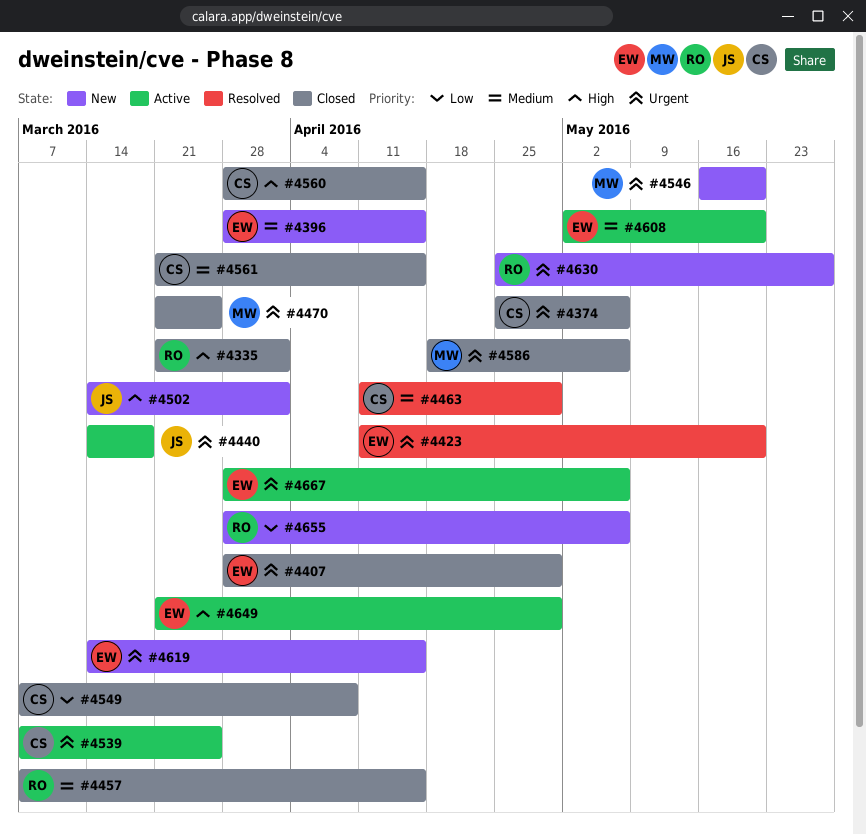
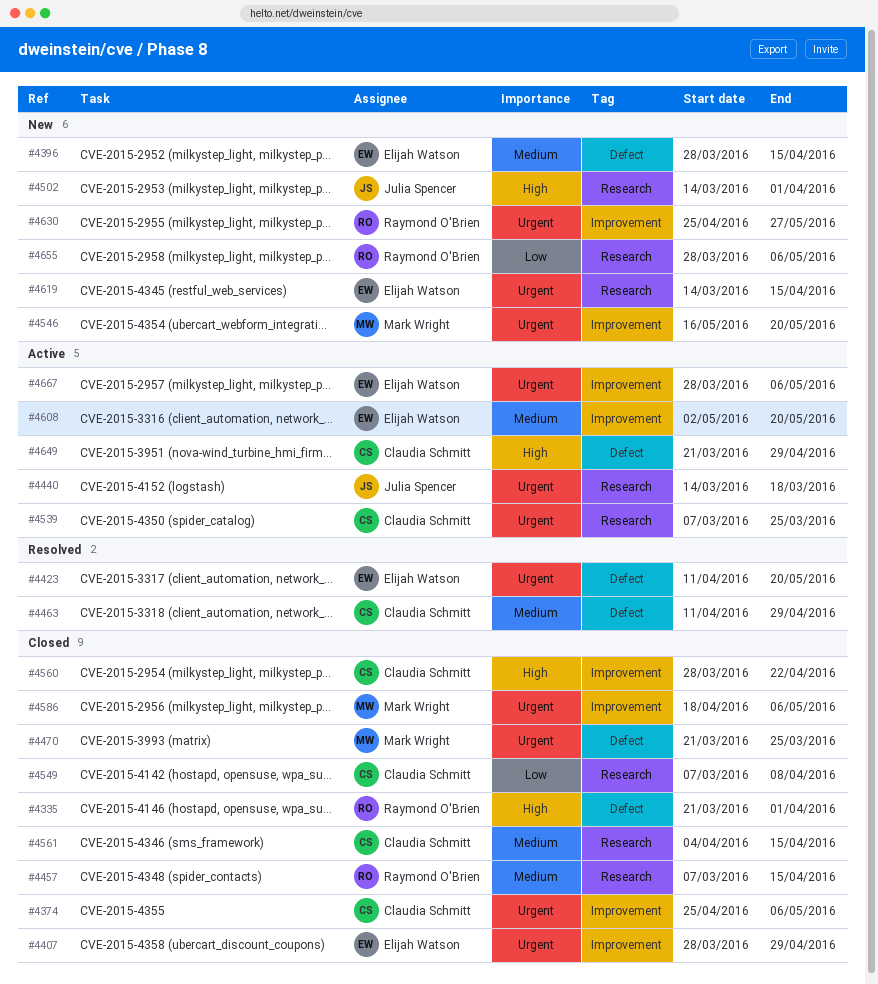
#4560, due: Apr 15 -> Apr 22
#4561, start: Mar 21 -> Apr 4
#4649, owner: Elijah Watson -> Claudia Schmitt

